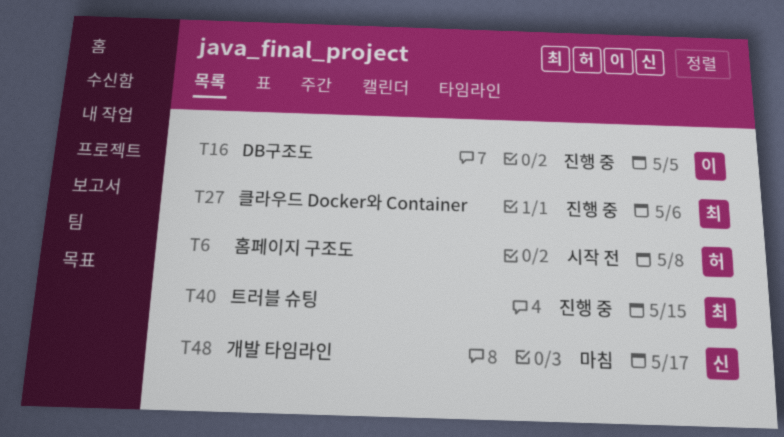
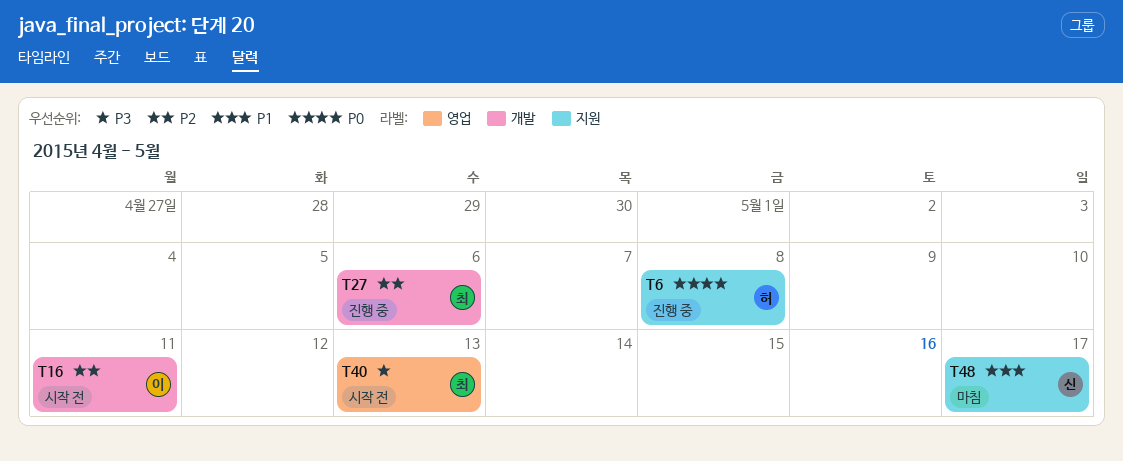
T6, status: 시작 전 -> 진행 중
T16, status: 진행 중 -> 시작 전
T16, due: May 5 -> May 11
T40, status: 진행 중 -> 시작 전
T40, due: May 15 -> May 13

